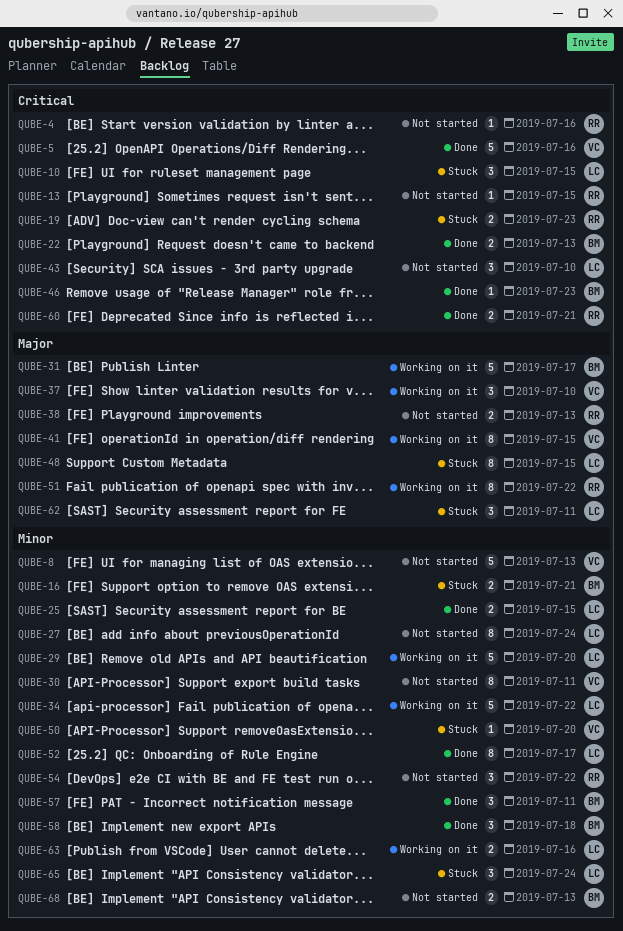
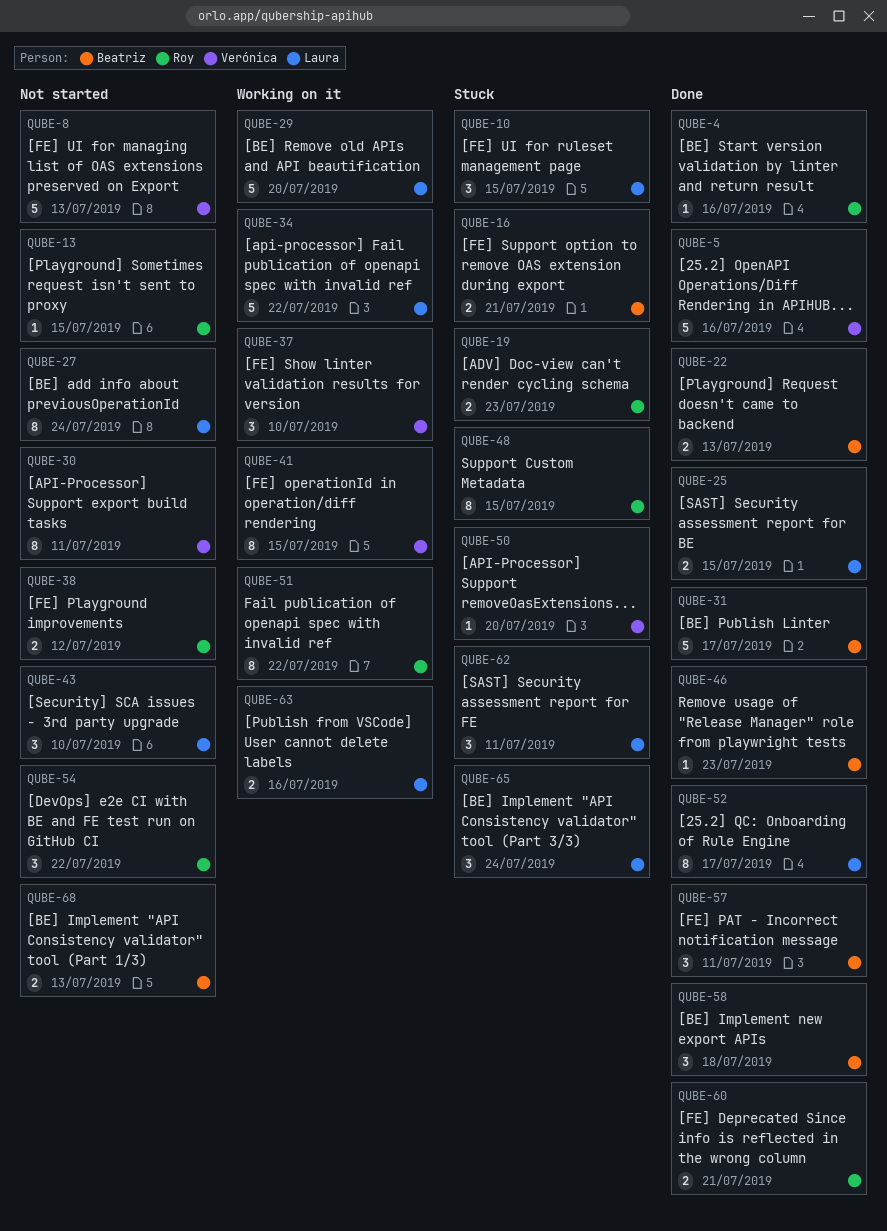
QUBE-4, status: Not started -> Done
QUBE-31, status: Working on it -> Done
QUBE-38, due: Jul 13 -> Jul 12
QUBE-48, owner: Laura -> Roy

